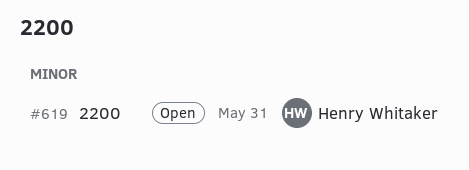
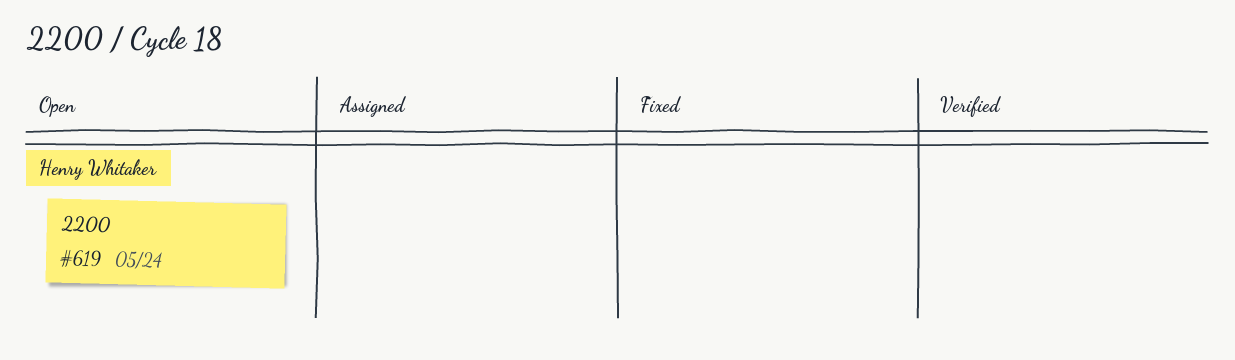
#619, due: May 31 -> May 24

